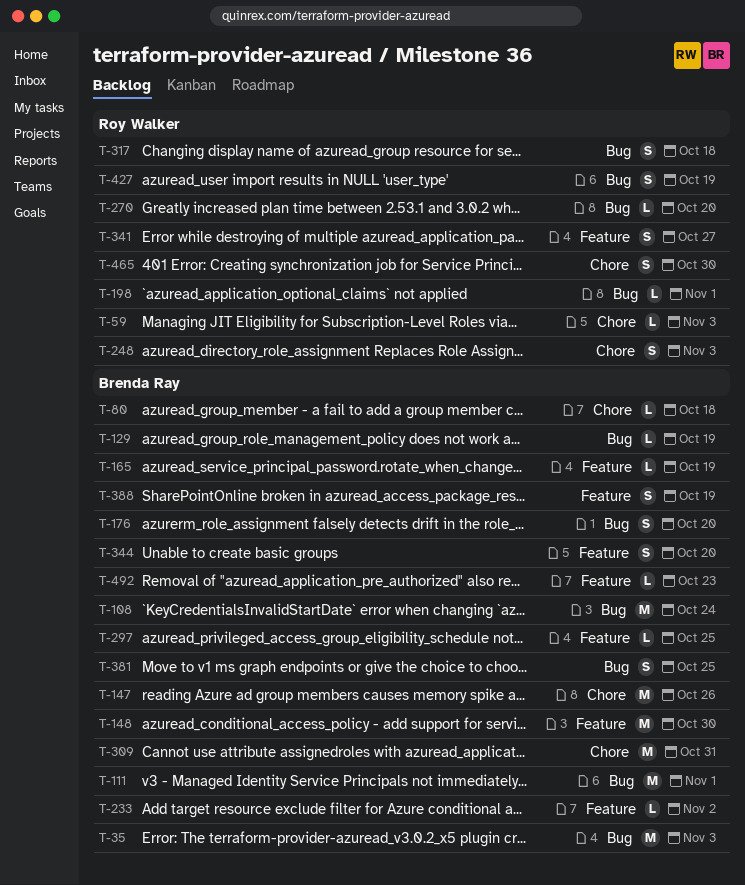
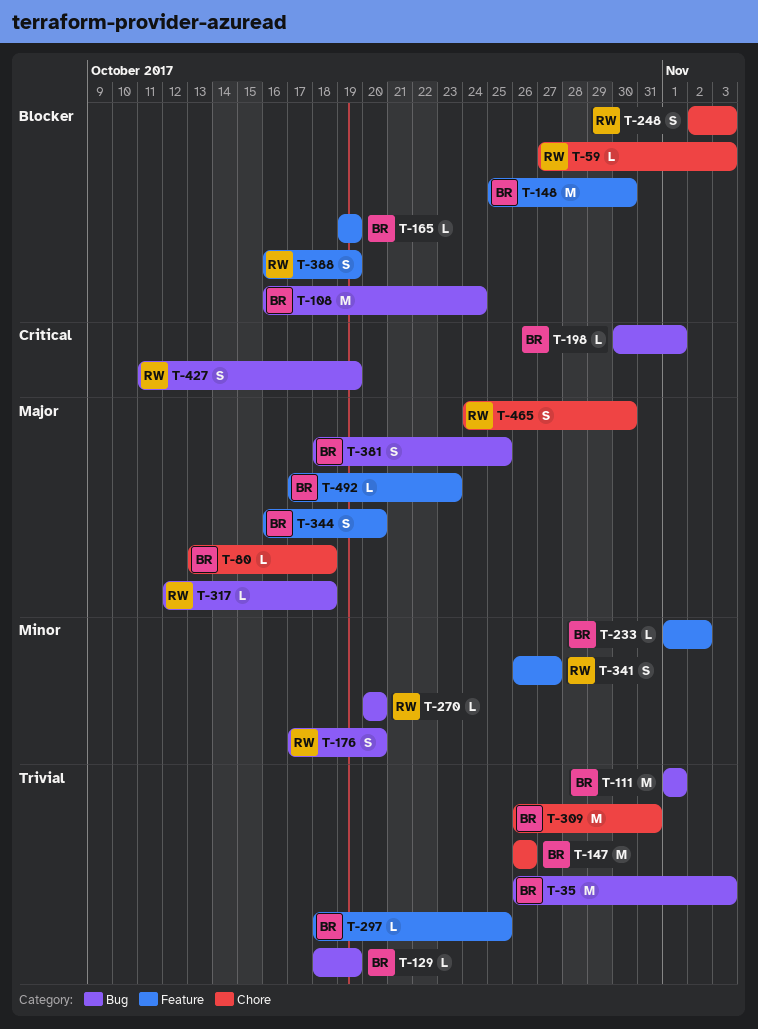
T-176, owner: Brenda Ray -> Roy Walker
T-198, owner: Roy Walker -> Brenda Ray
T-317, estimate: S -> L
T-388, owner: Brenda Ray -> Roy Walker

